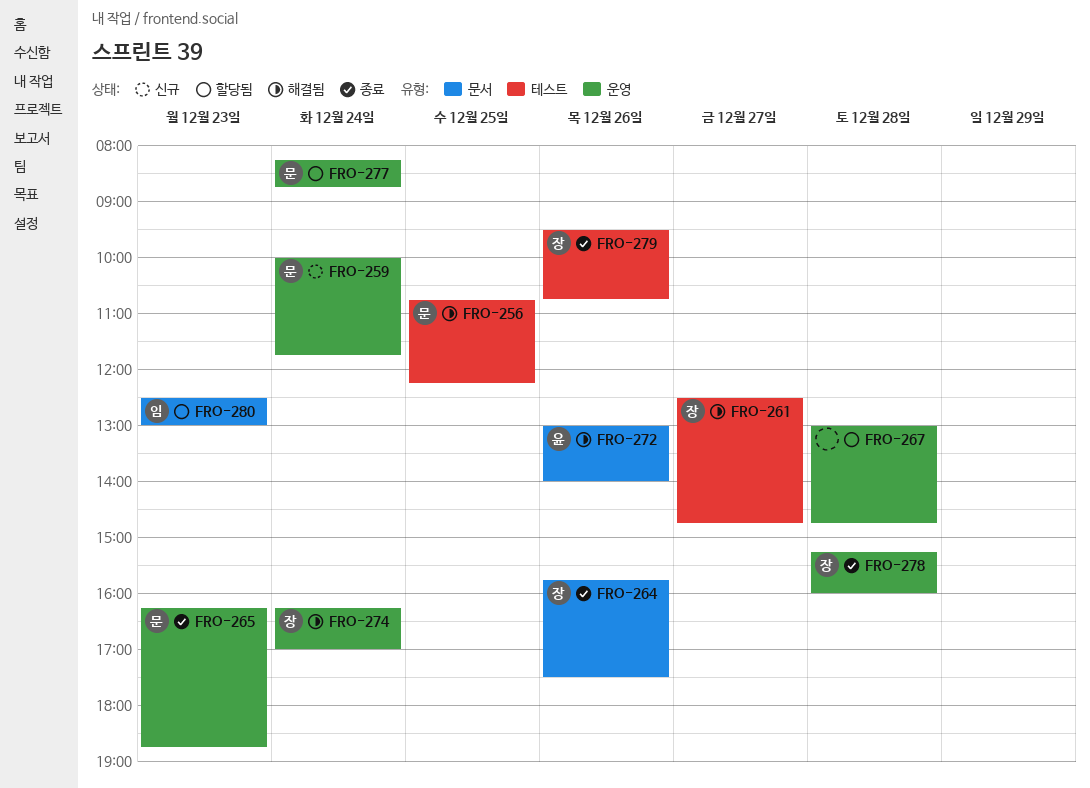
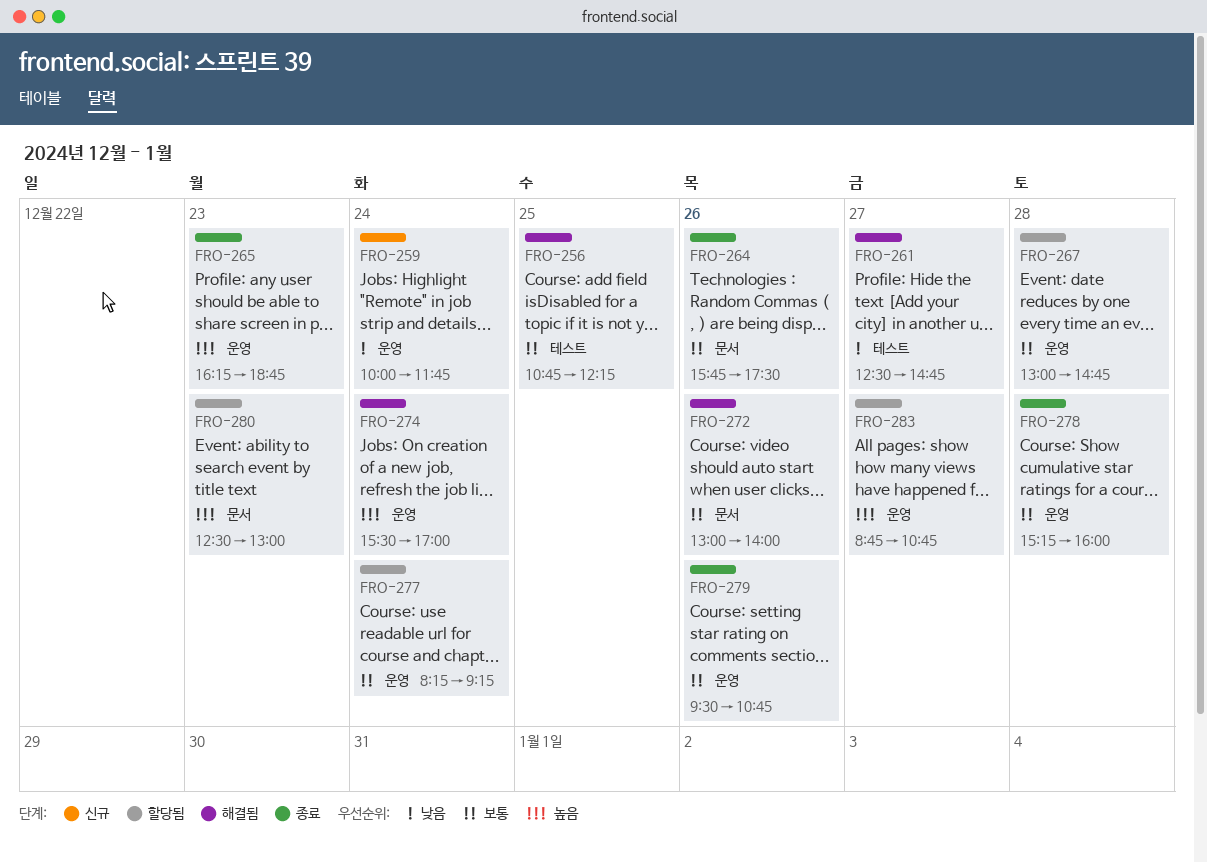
FRO-274, begins: 16:15 -> 15:30
FRO-277, ends: 08:45 -> 09:15
FRO-279, label: 테스트 -> 운영
FRO-283: none -> present

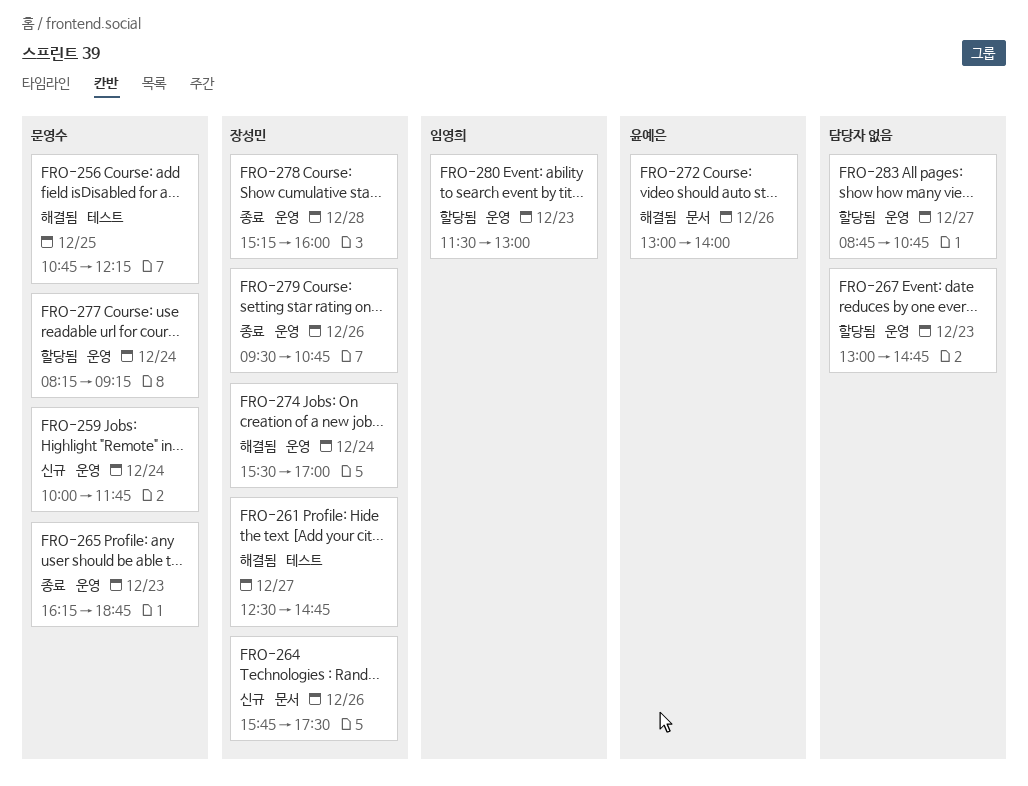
FRO-264, status: 종료 -> 신규
FRO-267, day: Dec 28 -> Dec 23
FRO-280, label: 문서 -> 운영
FRO-280, begins: 12:30 -> 11:30

